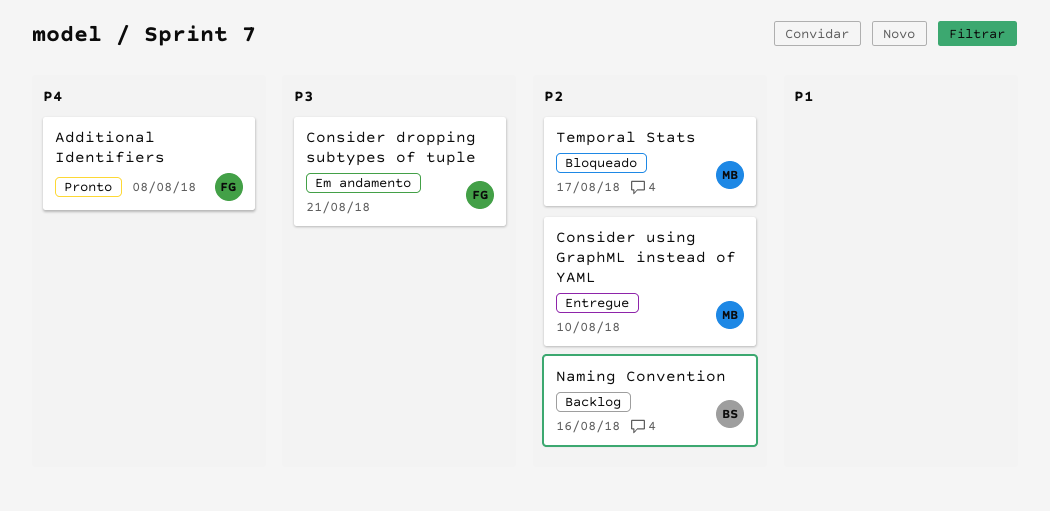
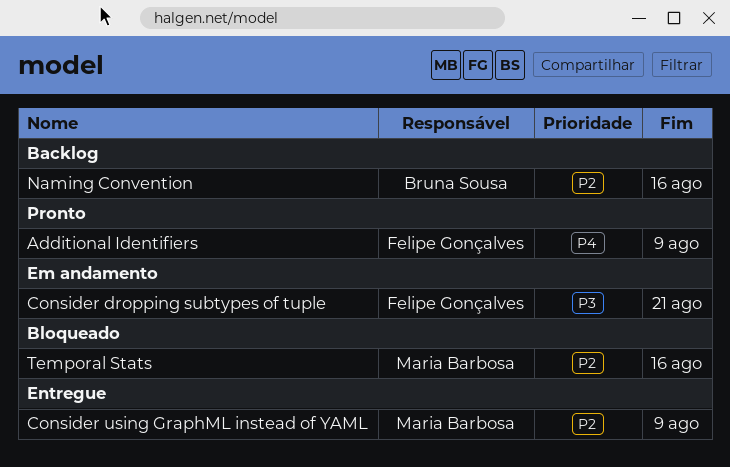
Additional Identifiers, due: Aug 8 -> Aug 9
Consider using GraphML instead of YAML, due: Aug 10 -> Aug 9
Temporal Stats, due: Aug 17 -> Aug 16

